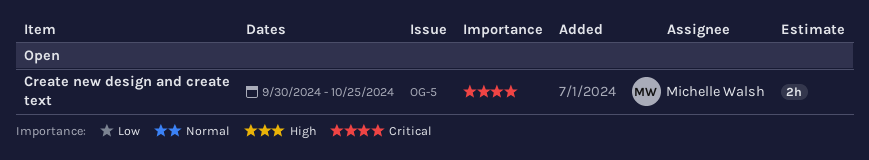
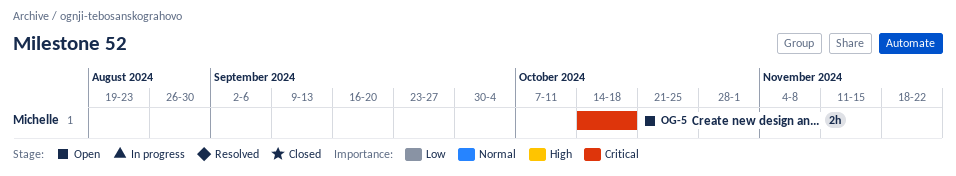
OG-5, start: Sep 30 -> Oct 14
OG-5, due: Oct 25 -> Oct 18

